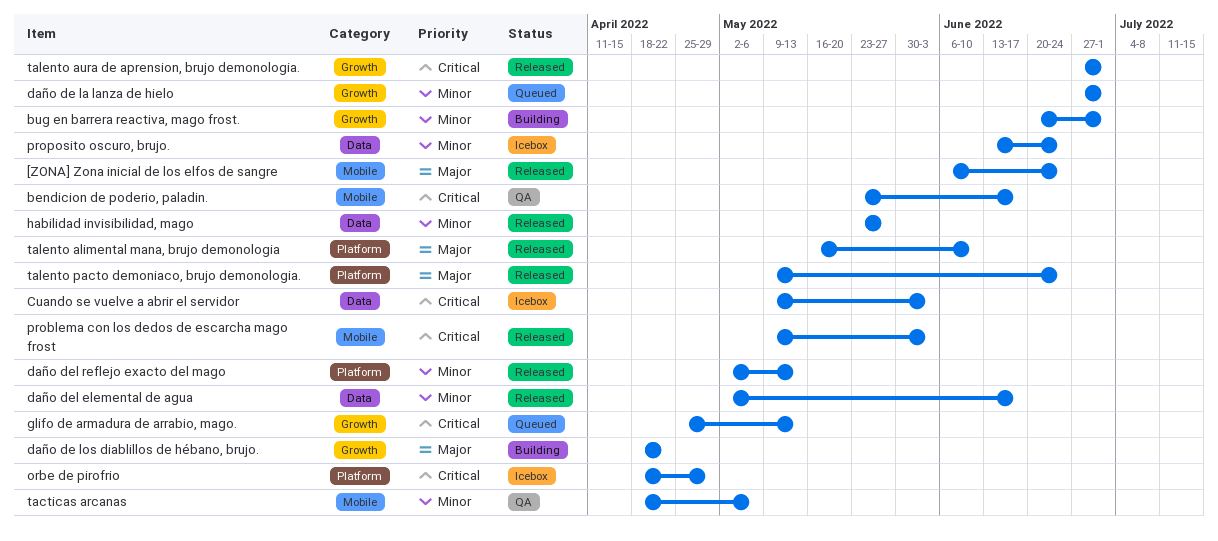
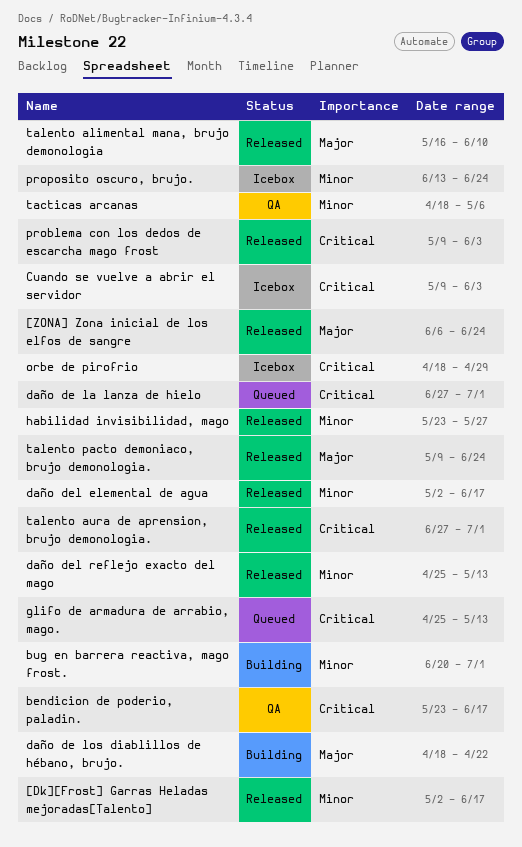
[Dk][Frost] Garras Heladas mejoradas[Talento]: none -> present
daño de la lanza de hielo, priority: Minor -> Critical
daño del reflejo exacto del mago, start: May 2 -> Apr 25

